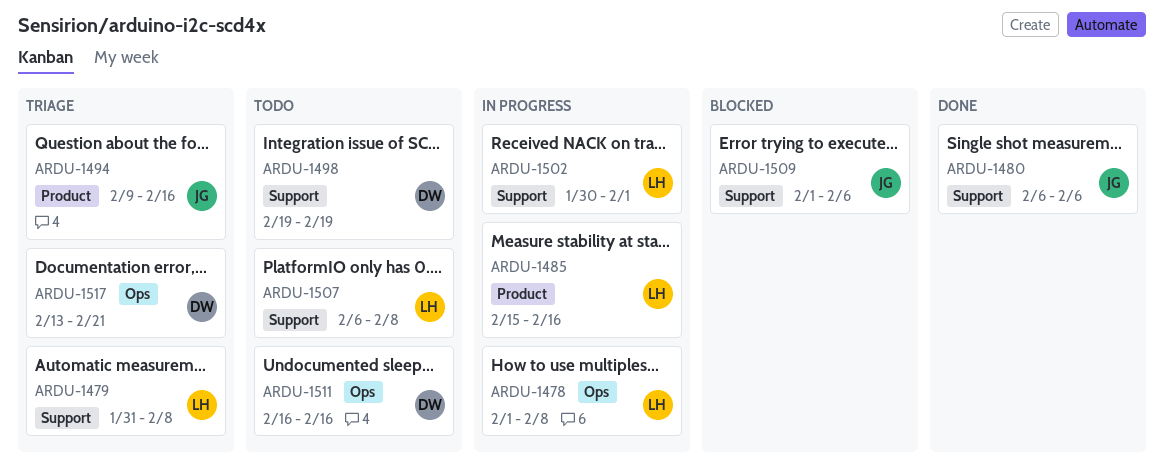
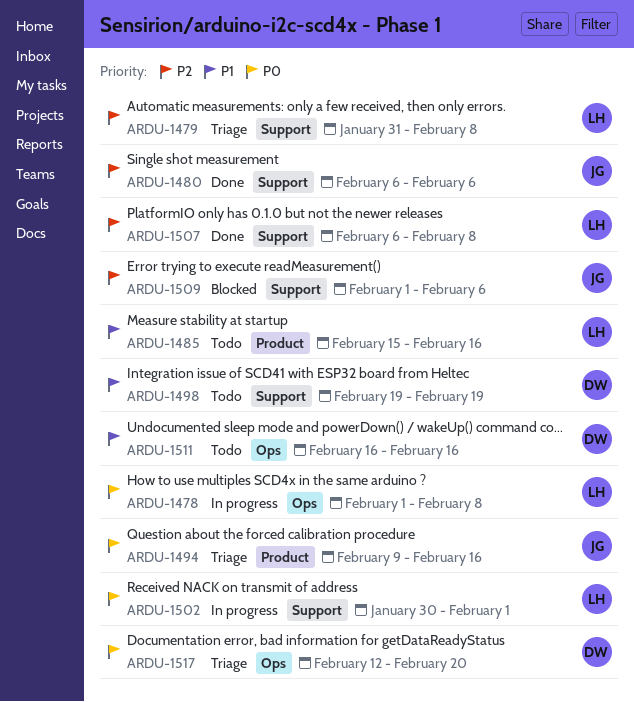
ARDU-1485, status: In progress -> Todo
ARDU-1507, status: Todo -> Done
ARDU-1517, start: Feb 13 -> Feb 12
ARDU-1517, due: Feb 21 -> Feb 20

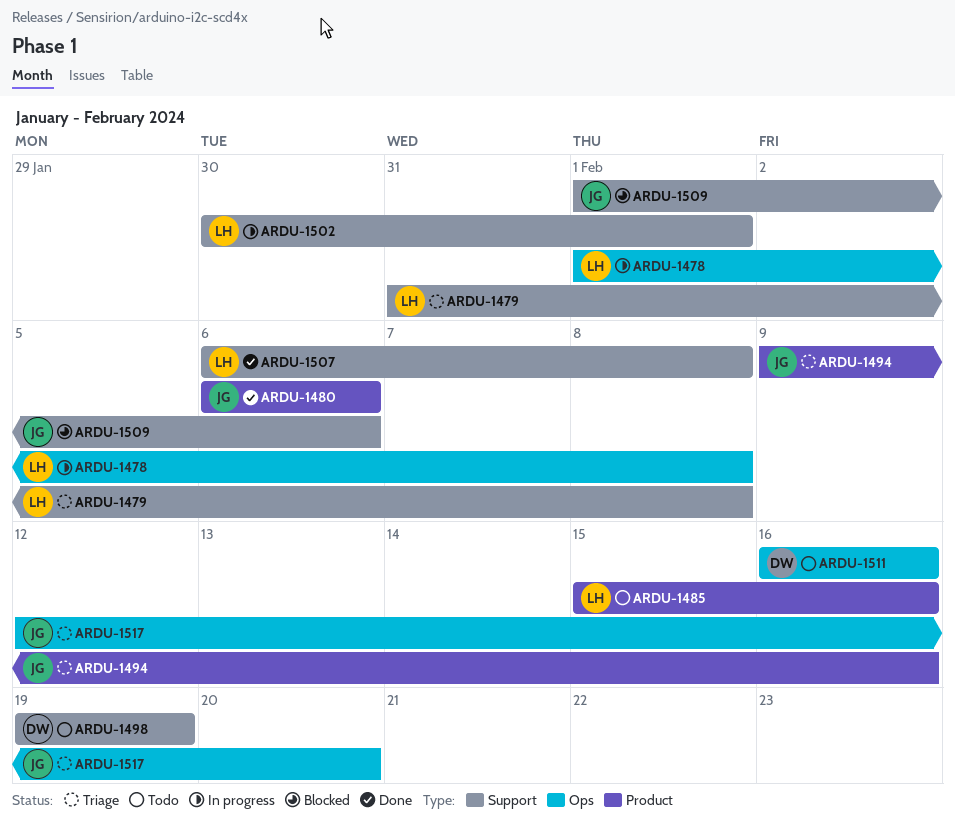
ARDU-1480, label: Support -> Product
ARDU-1517, owner: DW -> JG

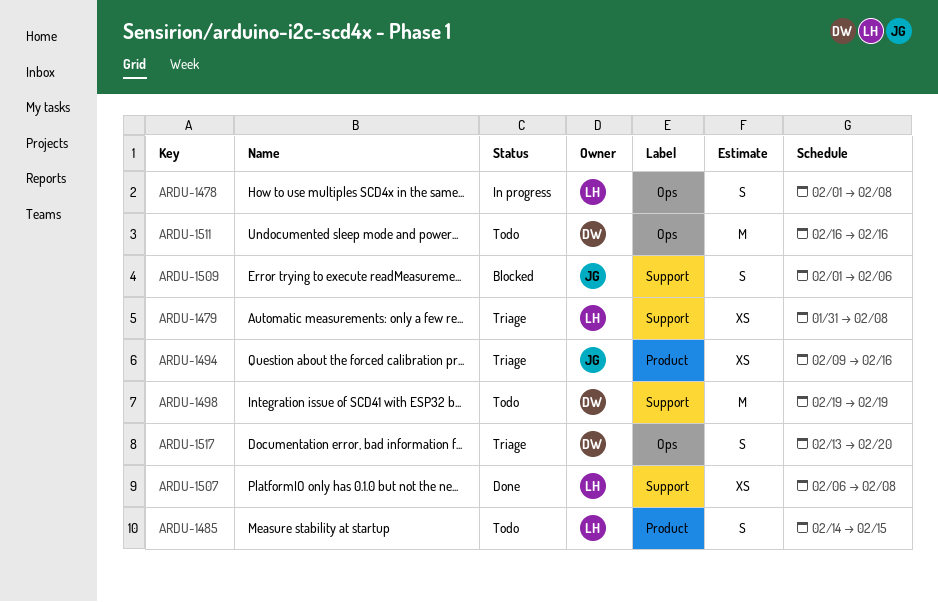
ARDU-1480: present -> none
ARDU-1485, start: Feb 15 -> Feb 14
ARDU-1485, due: Feb 16 -> Feb 15
ARDU-1502: present -> none
ARDU-1517, owner: JG -> DW
ARDU-1517, start: Feb 12 -> Feb 13

